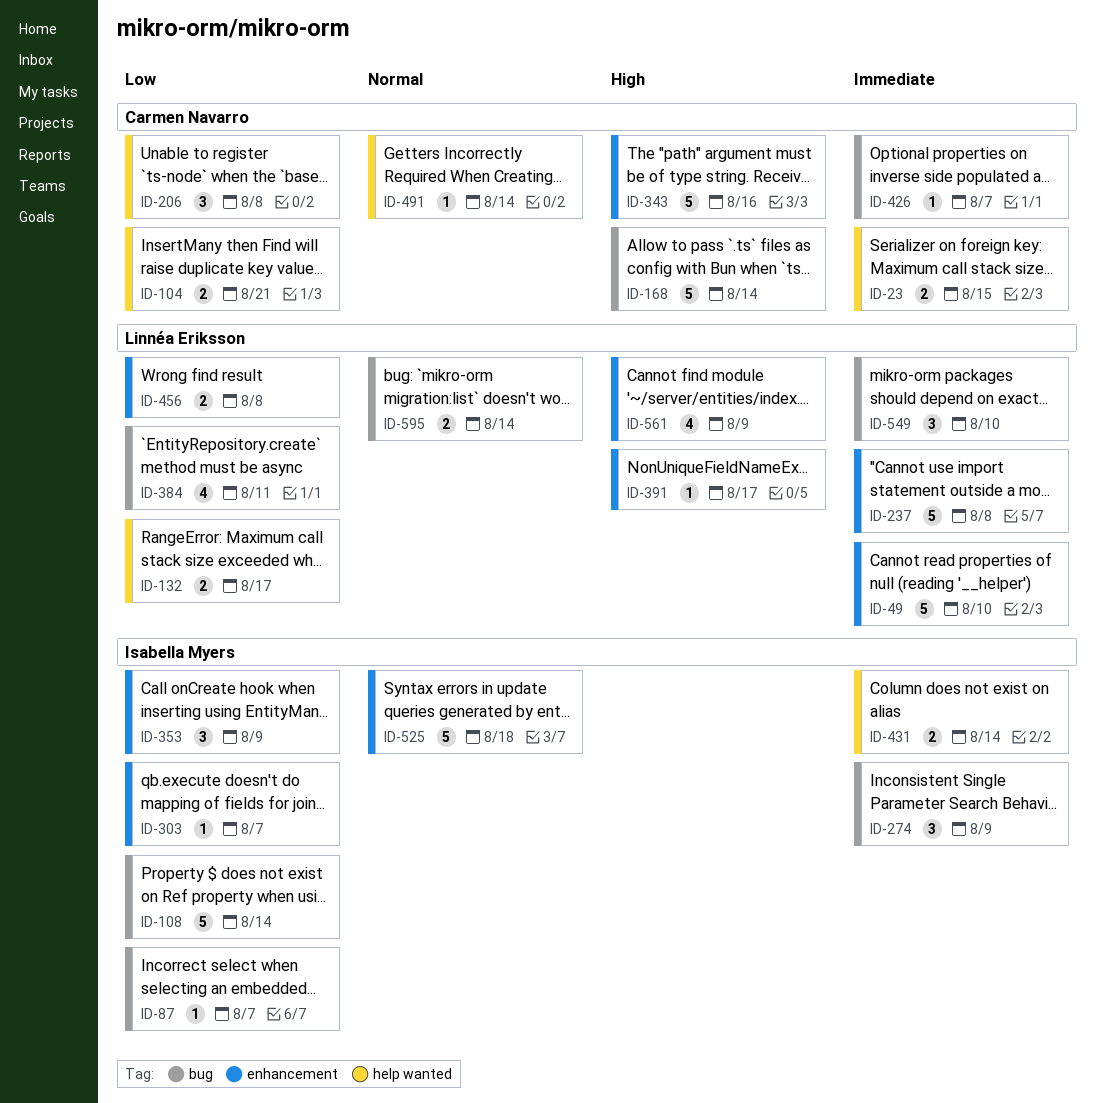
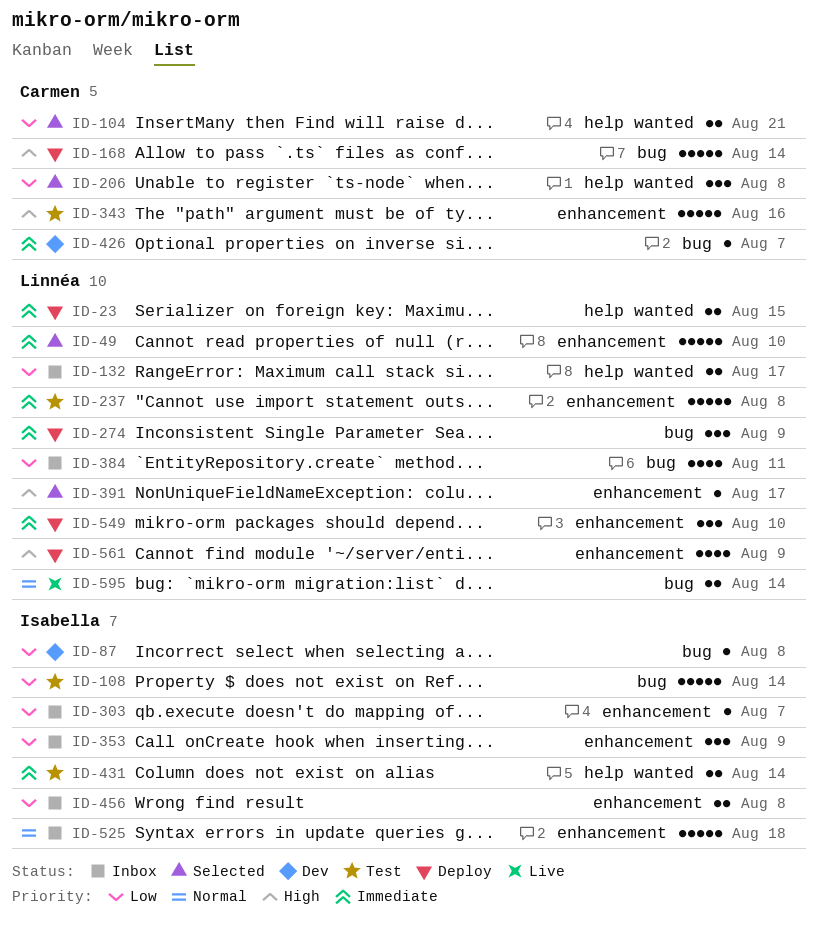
ID-23, owner: Carmen Navarro -> Linnéa Eriksson
ID-87, due: Aug 7 -> Aug 8
ID-274, owner: Isabella Myers -> Linnéa Eriksson
ID-456, owner: Linnéa Eriksson -> Isabella Myers
ID-491: present -> none
ID-549, label: bug -> enhancement

